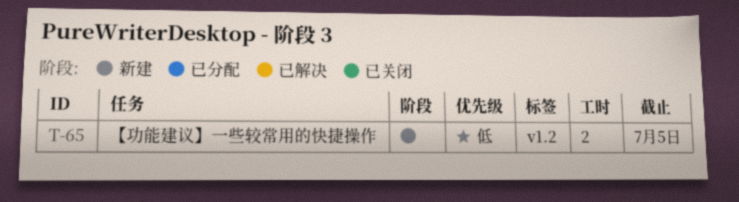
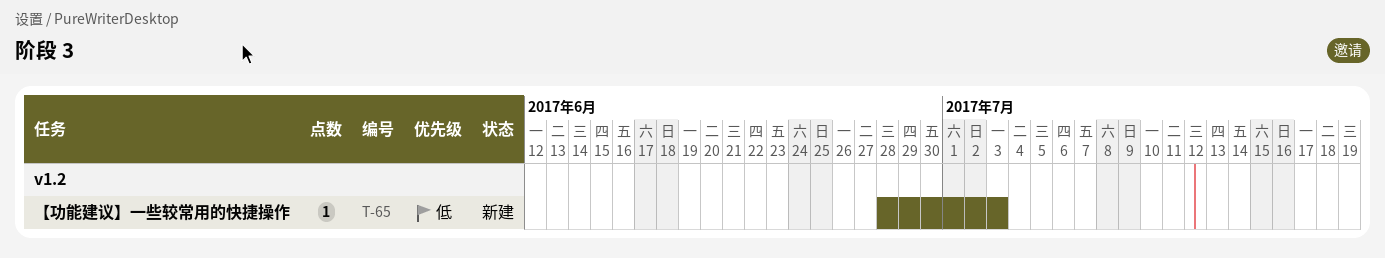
T-65, estimate: 2 -> 1
T-65, due: Jul 5 -> Jul 3

